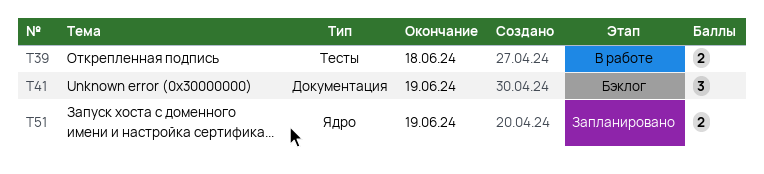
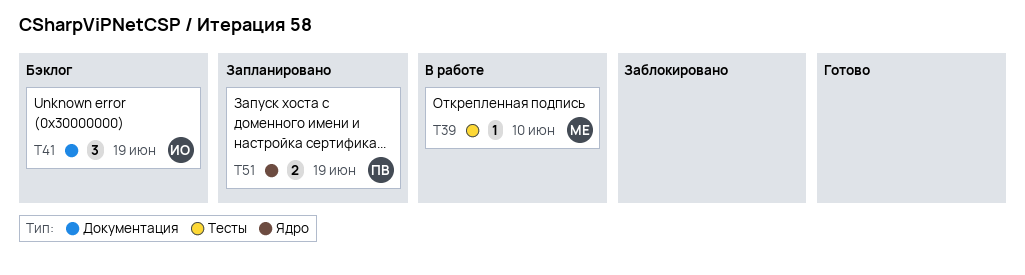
T39, estimate: 2 -> 1
T39, due: Jun 18 -> Jun 10

